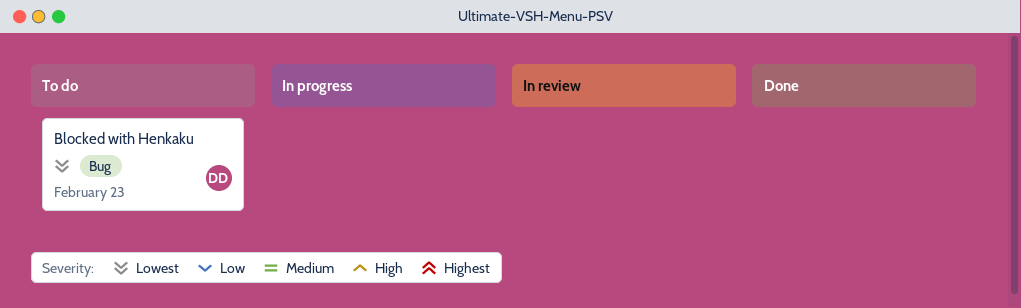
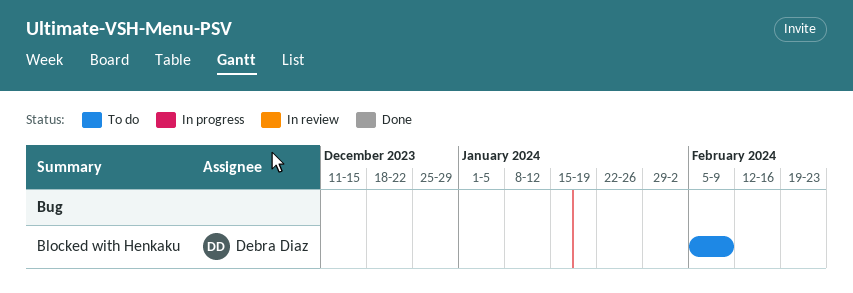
Blocked with Henkaku, due: Feb 23 -> Feb 9

